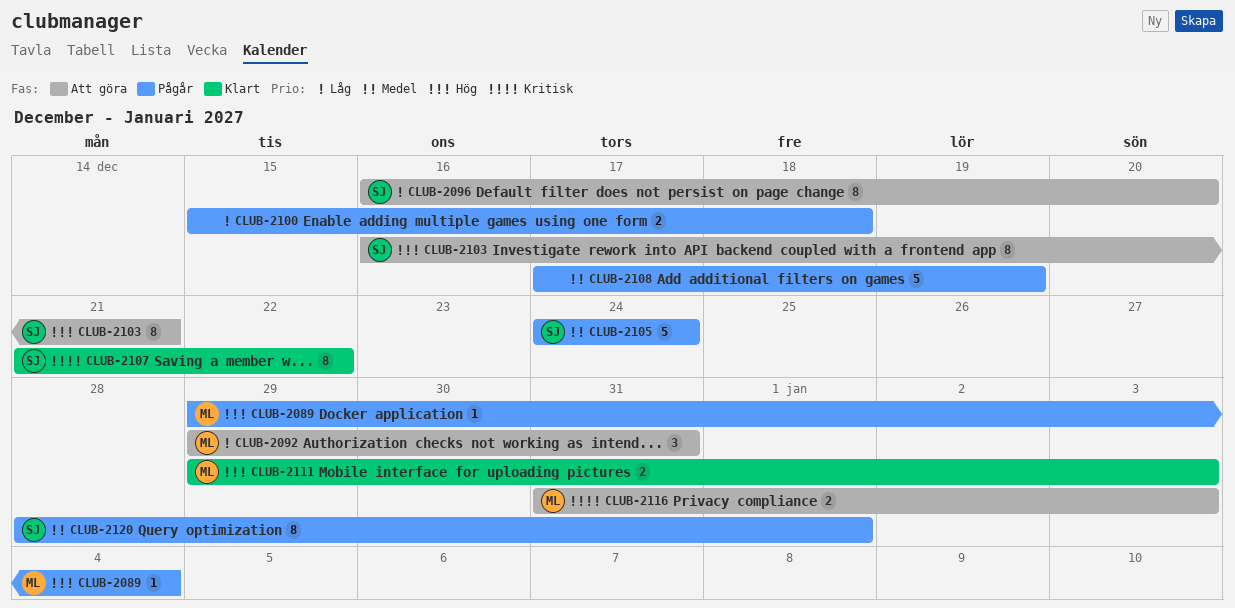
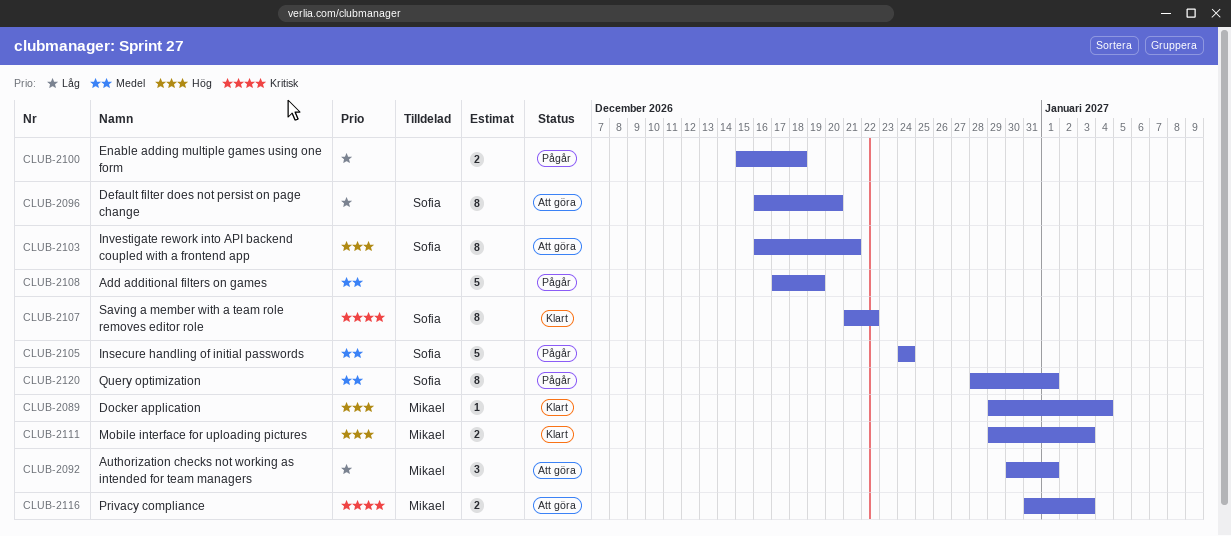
CLUB-2089, status: Pågår -> Klart
CLUB-2092, start: Dec 29 -> Dec 30
CLUB-2092, due: Dec 31 -> Jan 1

